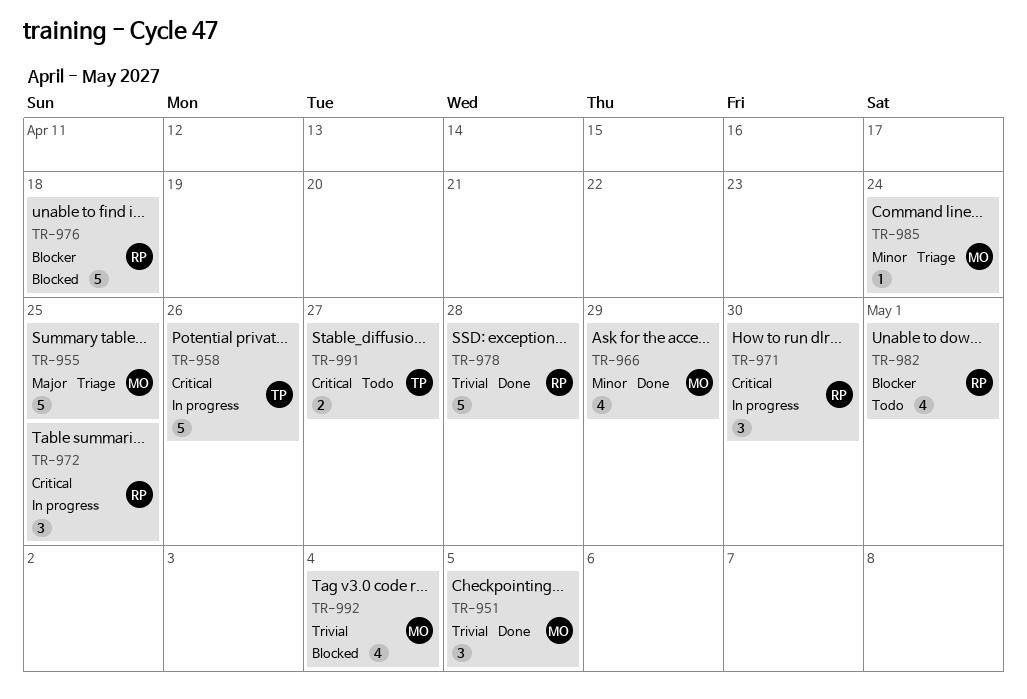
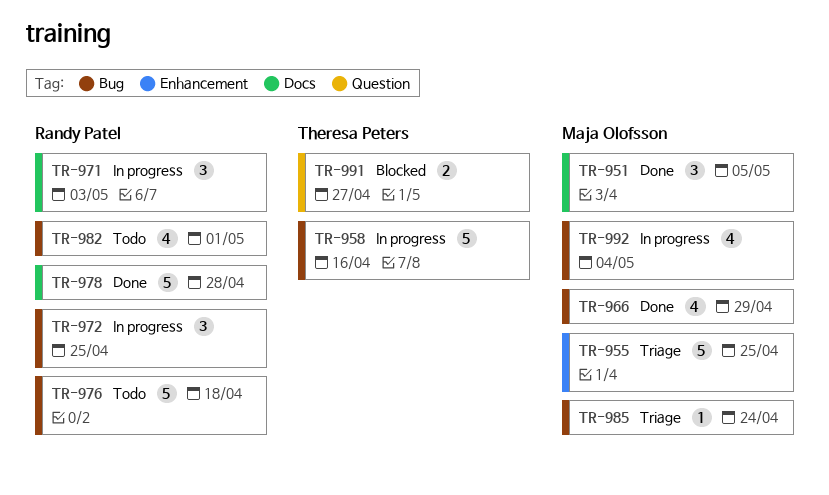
TR-958, due: Apr 26 -> Apr 16
TR-971, due: Apr 30 -> May 3
TR-976, status: Blocked -> Todo
TR-991, status: Todo -> Blocked
TR-992, status: Blocked -> In progress

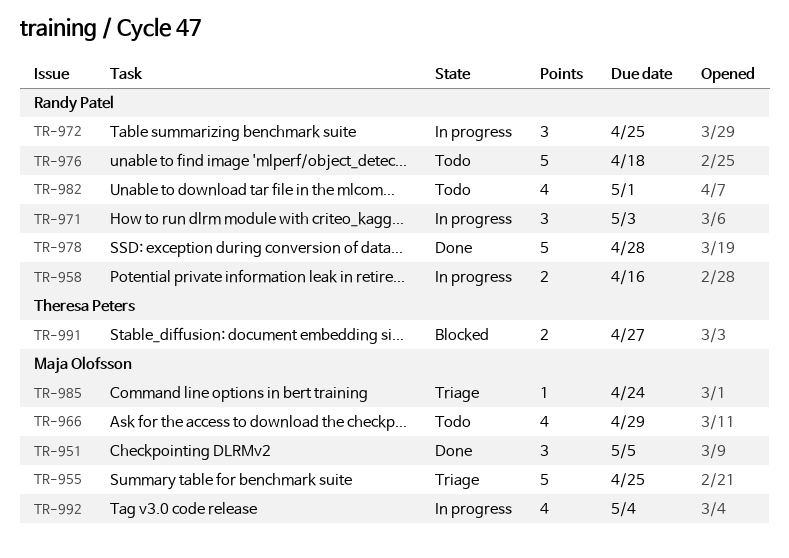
TR-958, owner: Theresa Peters -> Randy Patel
TR-958, estimate: 5 -> 2
TR-966, status: Done -> Todo

